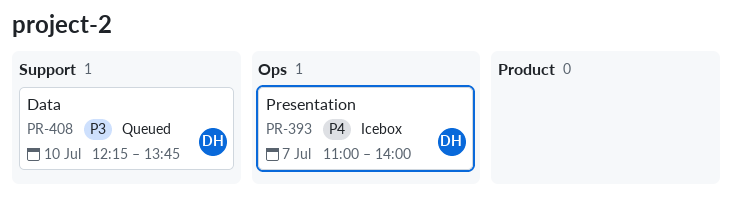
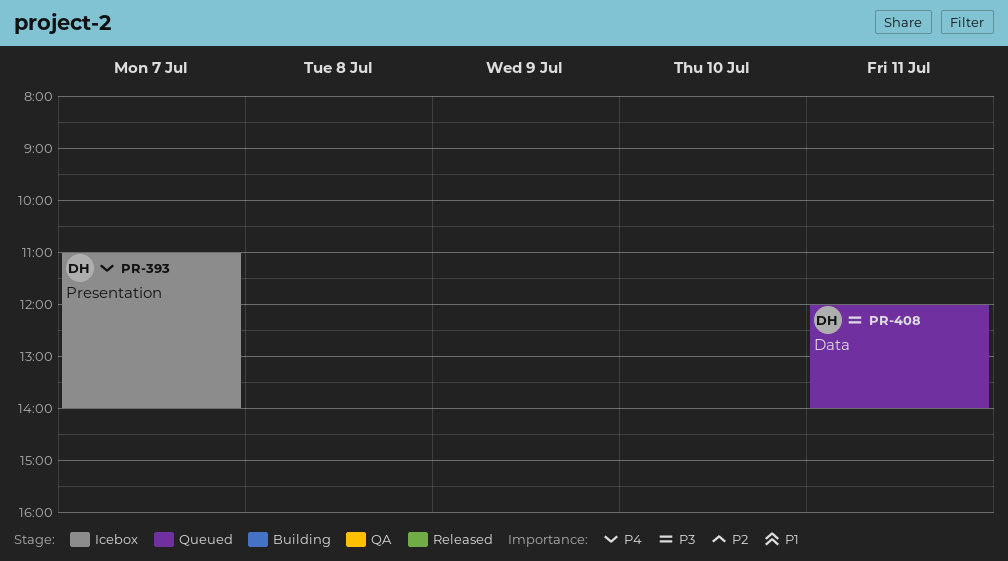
PR-408, day: Jul 10 -> Jul 11
PR-408, begins: 12:15 -> 12:00
PR-408, ends: 13:45 -> 14:00

